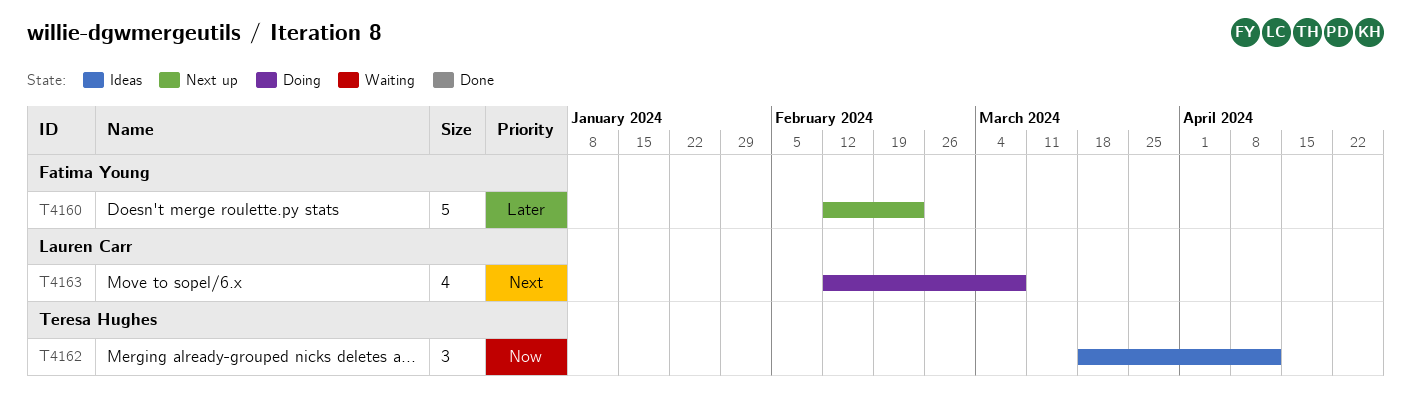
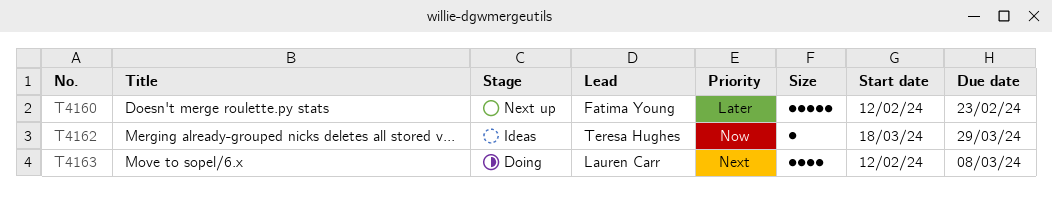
T4162, estimate: 3 -> 1
T4162, due: Apr 12 -> Mar 29

